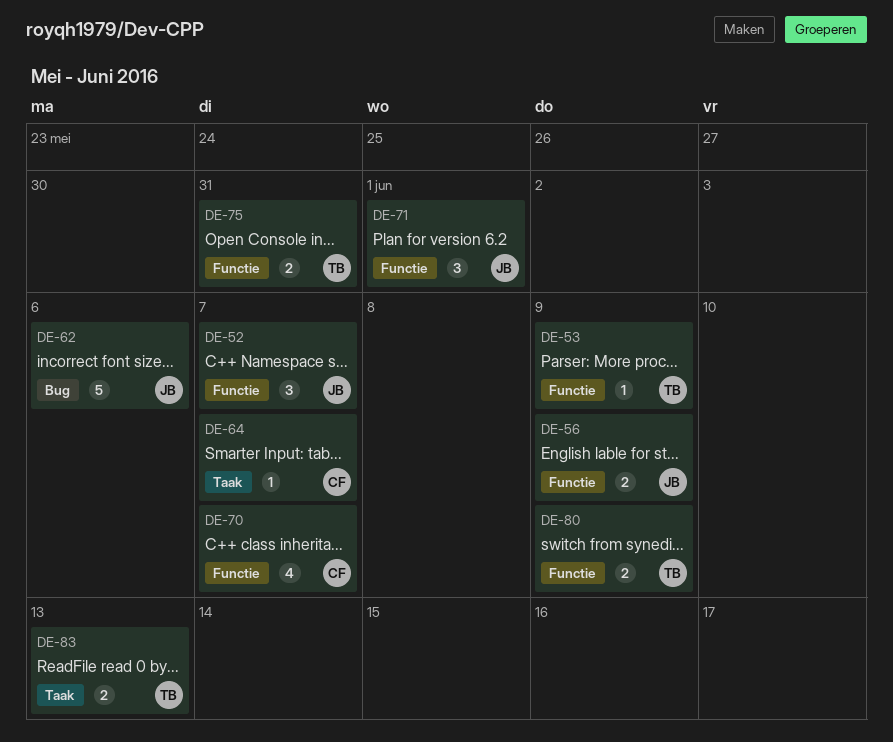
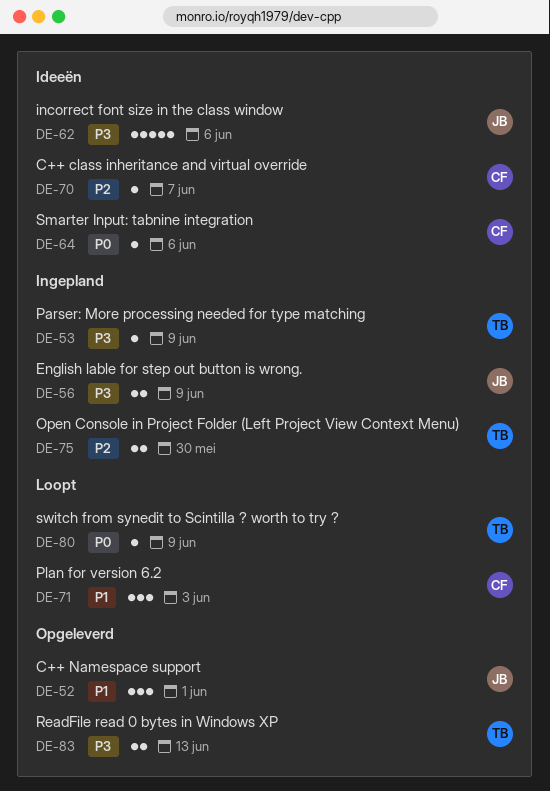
DE-52, due: Jun 7 -> Jun 1
DE-64, due: Jun 7 -> Jun 6
DE-70, estimate: 4 -> 1
DE-71, owner: JB -> CF
DE-71, due: Jun 1 -> Jun 3
DE-75, due: May 31 -> May 30
DE-80, estimate: 2 -> 1

